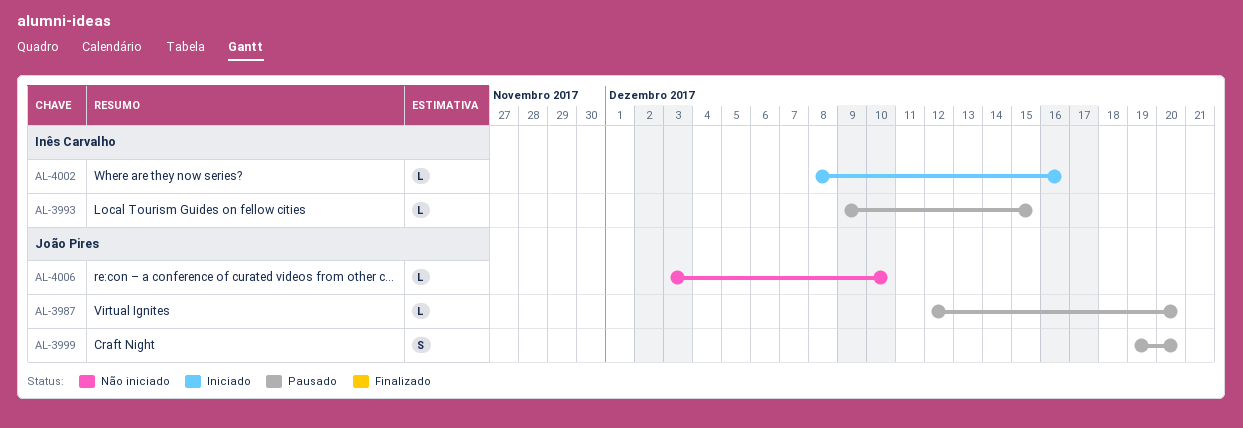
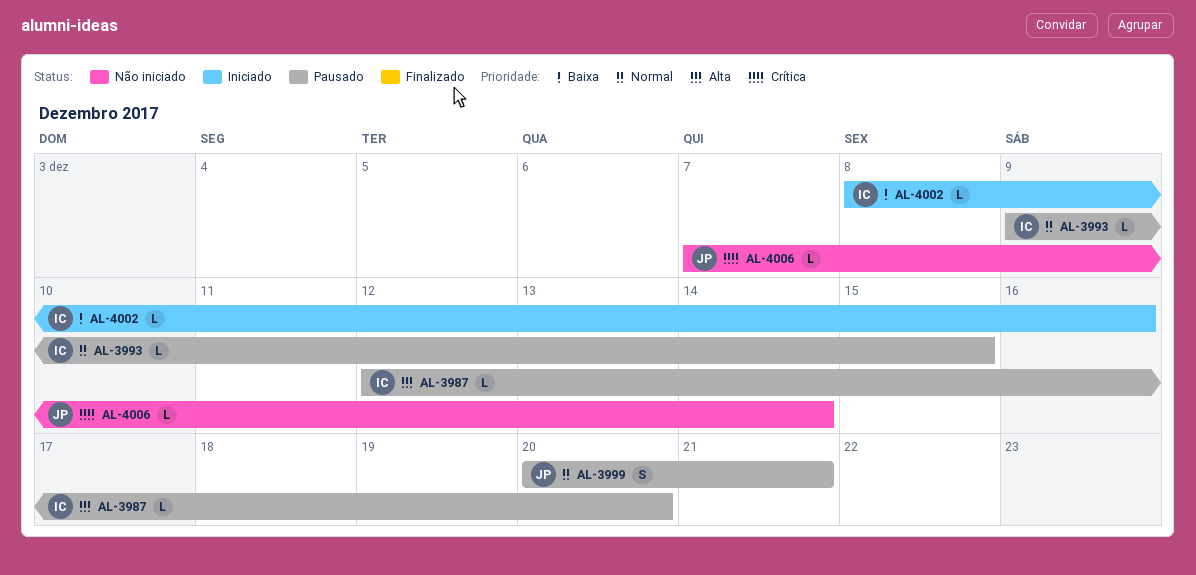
AL-3987, owner: João Pires -> Inês Carvalho
AL-3999, start: Dec 19 -> Dec 20
AL-3999, due: Dec 20 -> Dec 21
AL-4006, start: Dec 3 -> Dec 7
AL-4006, due: Dec 10 -> Dec 14

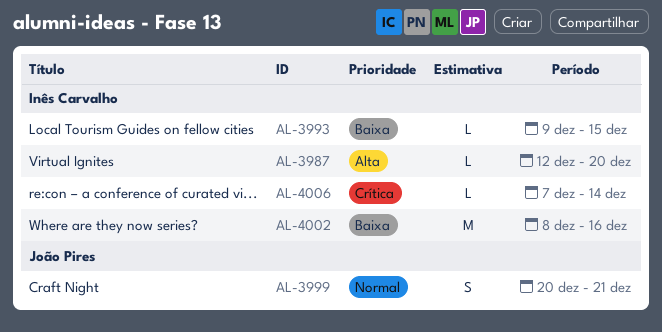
AL-3993, priority: Normal -> Baixa
AL-4002, estimate: L -> M
AL-4006, owner: João Pires -> Inês Carvalho

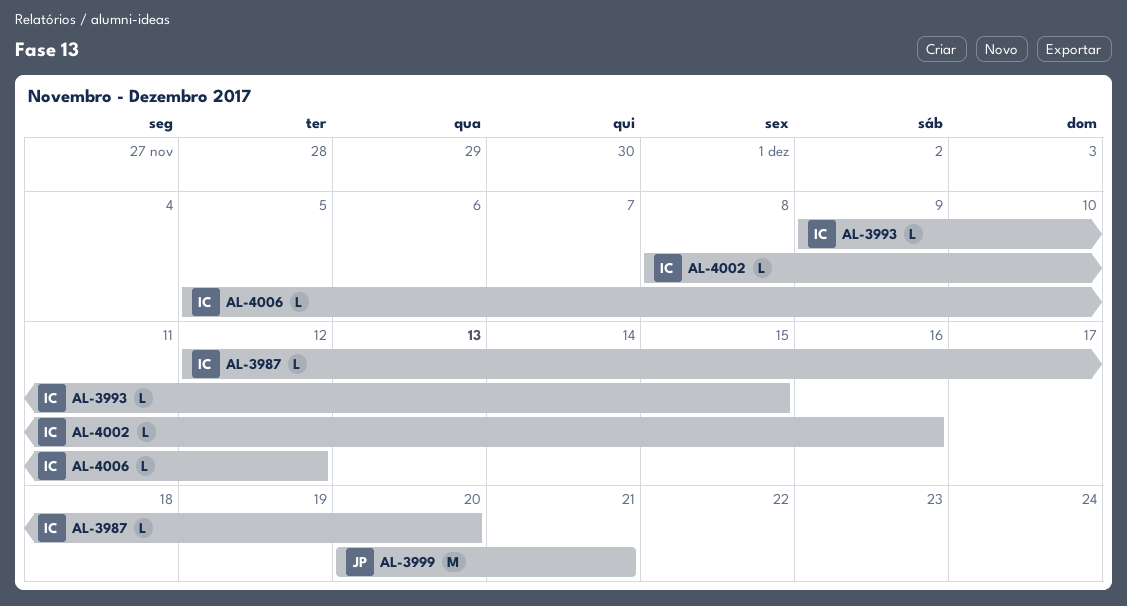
AL-3999, estimate: S -> M
AL-4002, estimate: M -> L
AL-4006, start: Dec 7 -> Dec 5
AL-4006, due: Dec 14 -> Dec 12

